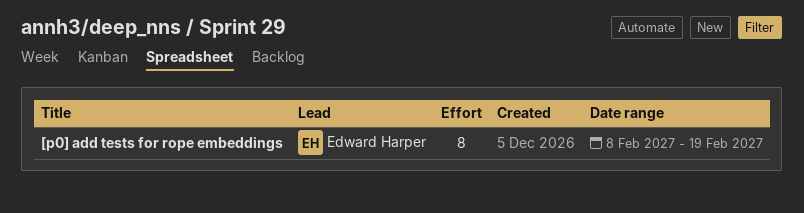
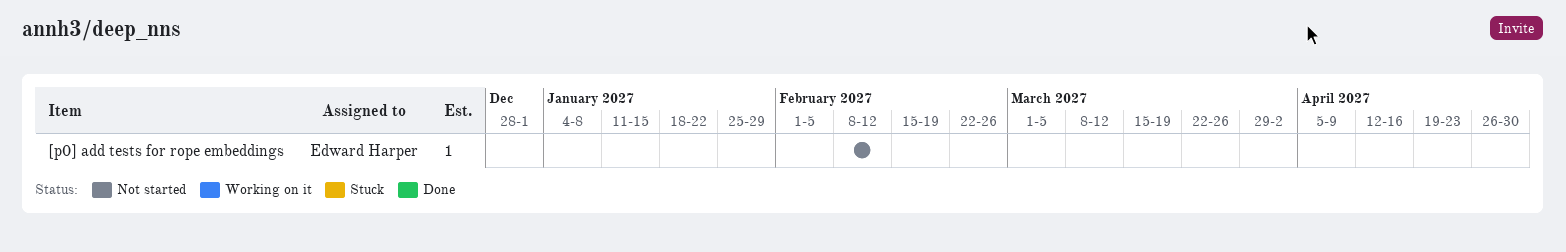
[p0] add tests for rope embeddings, estimate: 8 -> 1
[p0] add tests for rope embeddings, due: Feb 19 -> Feb 12

